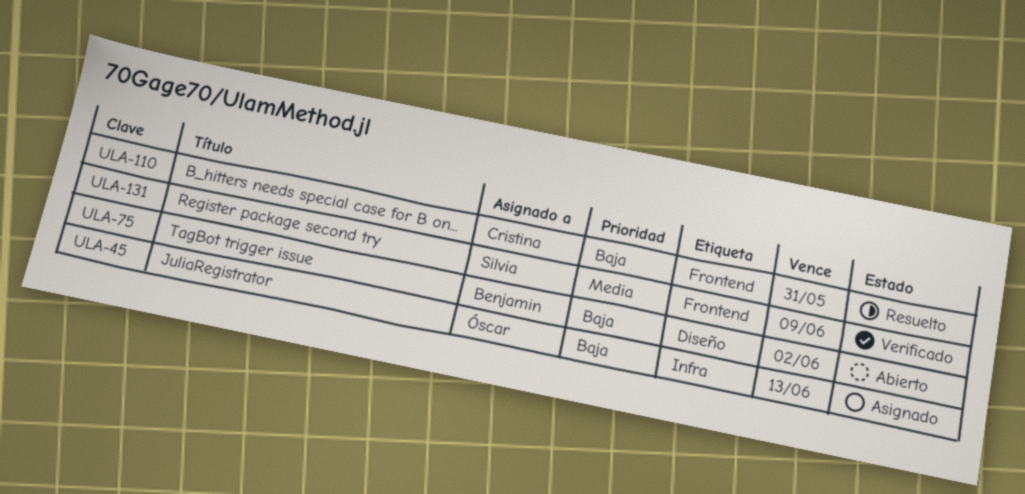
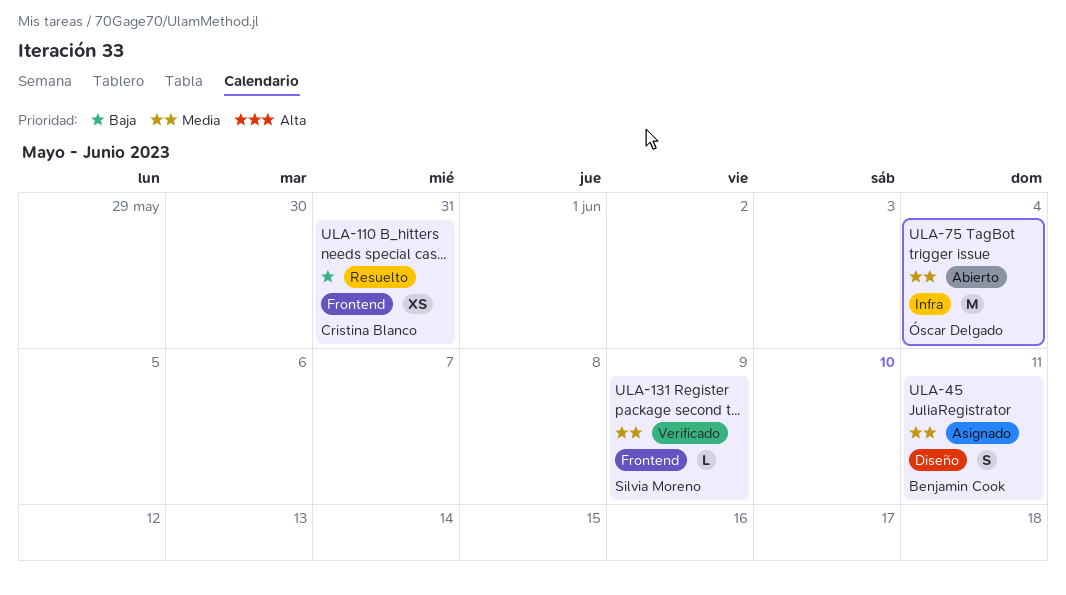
ULA-45, owner: Óscar Delgado -> Benjamin Cook
ULA-45, priority: Baja -> Media
ULA-45, label: Infra -> Diseño
ULA-45, due: Jun 13 -> Jun 11
ULA-75, owner: Benjamin Cook -> Óscar Delgado
ULA-75, priority: Baja -> Media
ULA-75, label: Diseño -> Infra
ULA-75, due: Jun 2 -> Jun 4

